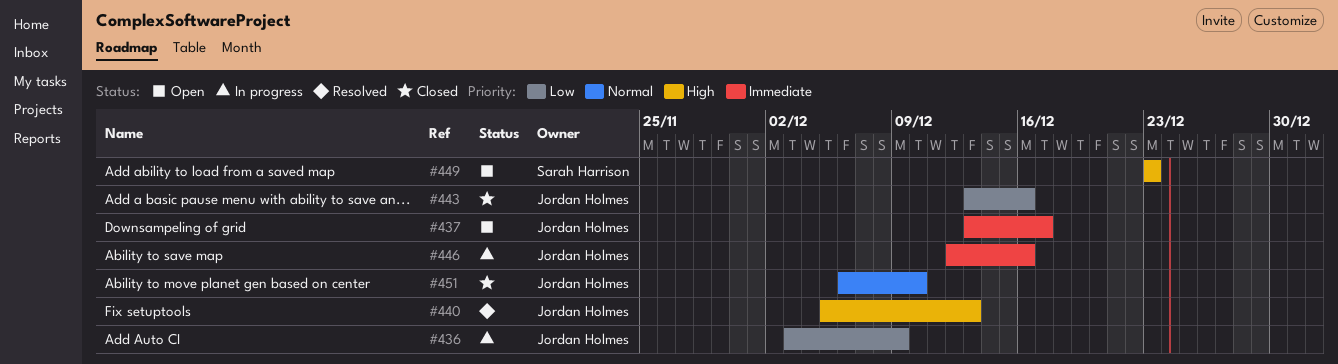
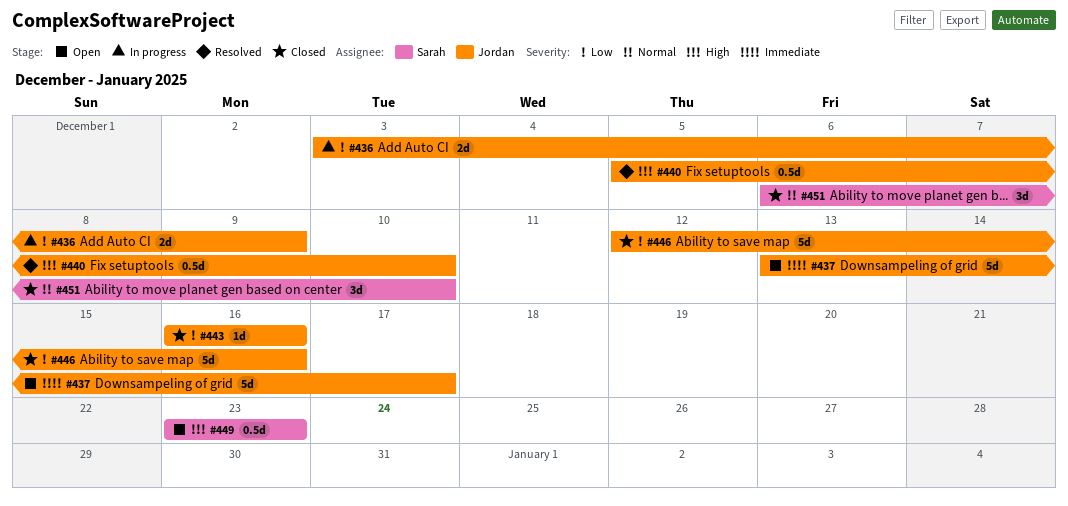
#440, due: Dec 13 -> Dec 10
#443, start: Dec 13 -> Dec 16
#446, status: In progress -> Closed
#446, priority: Immediate -> Low
#451, owner: Jordan Holmes -> Sarah Harrison

